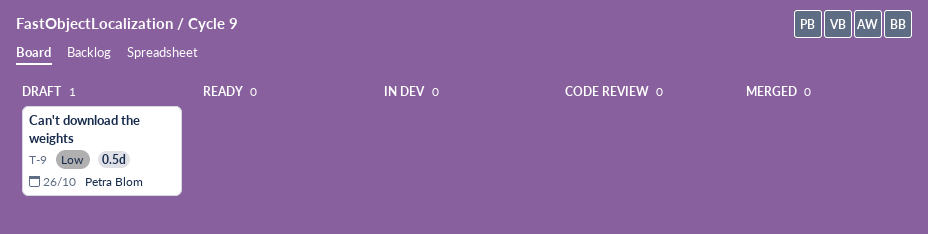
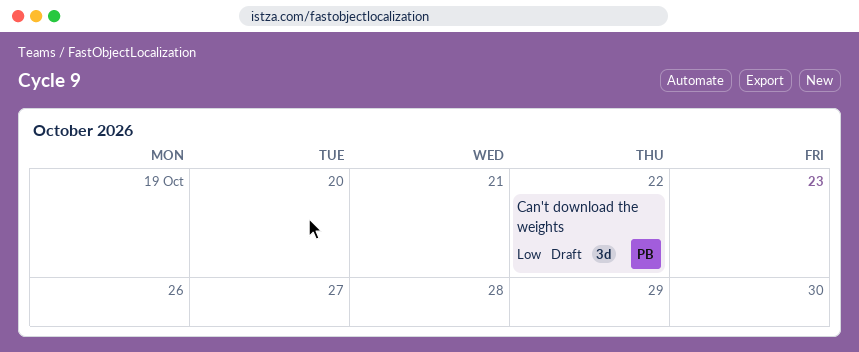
Can't download the weights, estimate: 0.5d -> 3d
Can't download the weights, due: Oct 26 -> Oct 22

